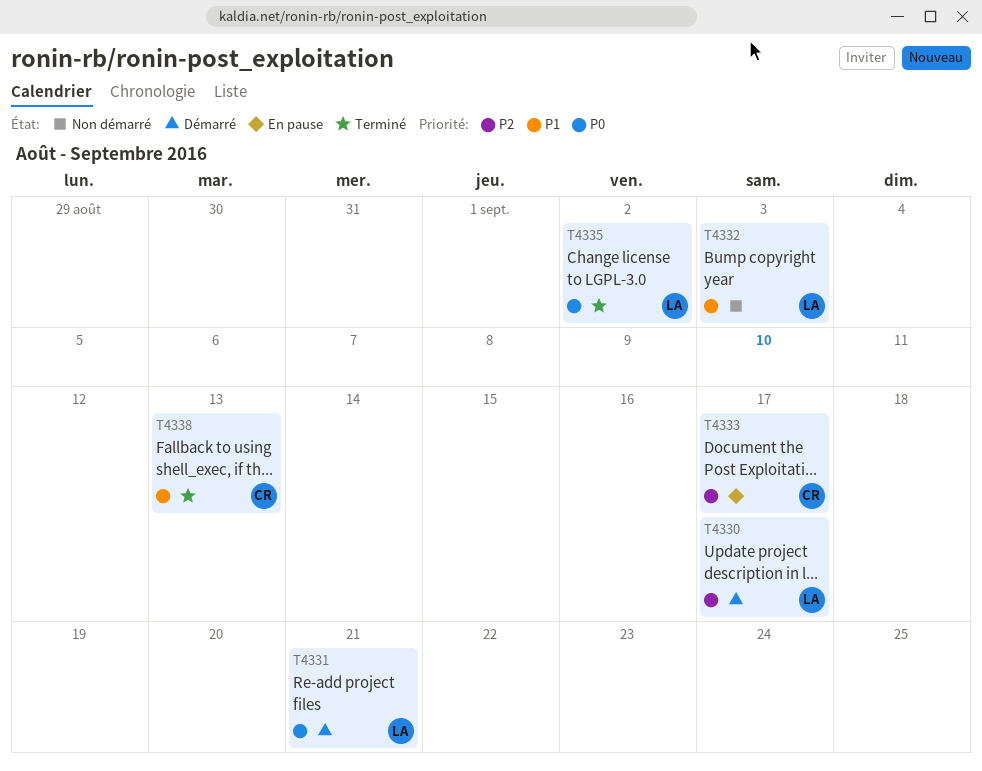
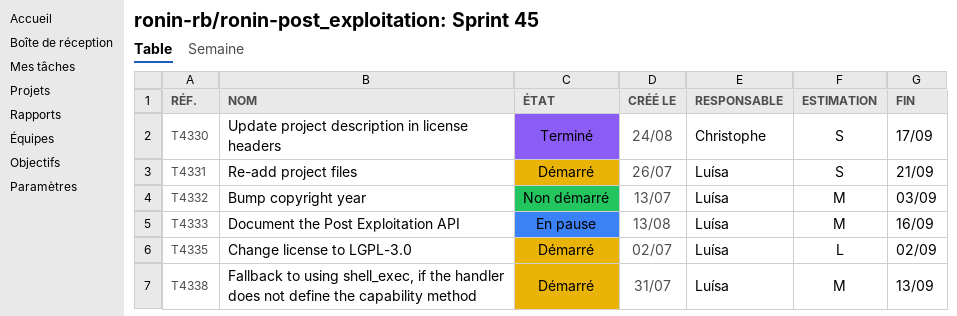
T4330, status: Démarré -> Terminé
T4330, owner: Luísa -> Christophe
T4333, owner: Christophe -> Luísa
T4333, due: Sep 17 -> Sep 16
T4335, status: Terminé -> Démarré
T4338, status: Terminé -> Démarré
T4338, owner: Christophe -> Luísa

